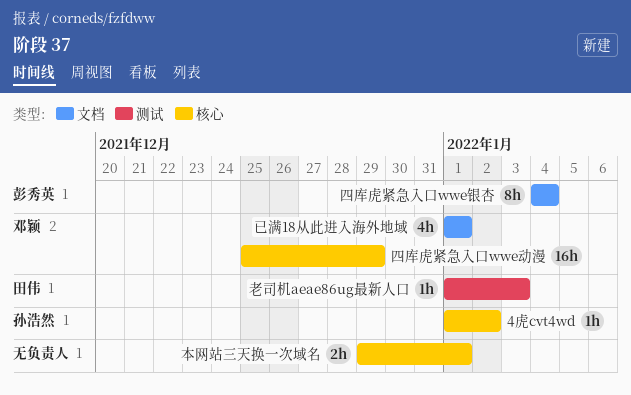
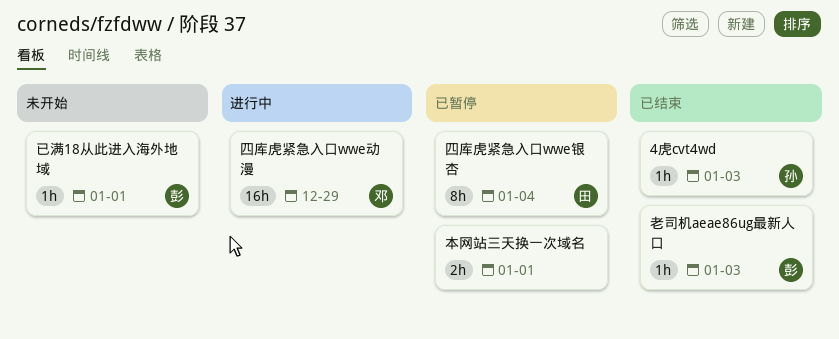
4虎cvt4wd, due: Jan 2 -> Jan 3
四库虎紧急入口wwe银杏, owner: 彭秀英 -> 田伟
已满18从此进入海外地域, owner: 邓颖 -> 彭秀英
已满18从此进入海外地域, estimate: 4h -> 1h
老司机aeae86ug最新人口, owner: 田伟 -> 彭秀英

